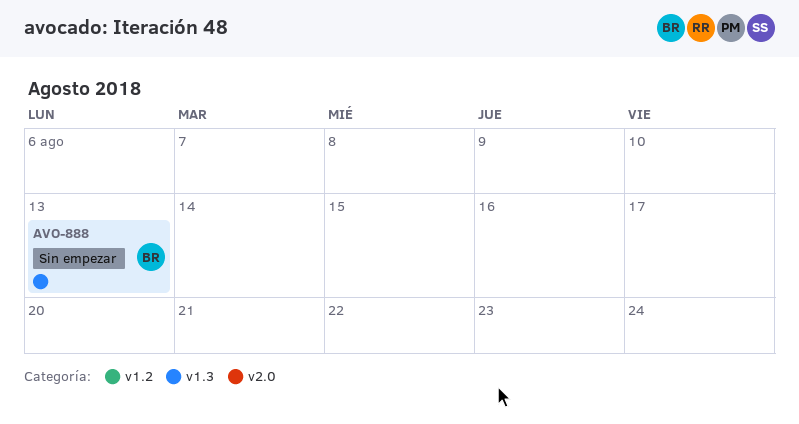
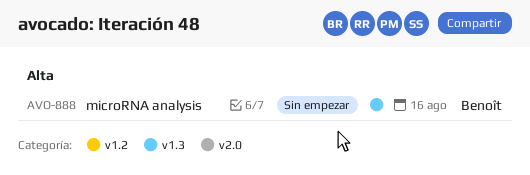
AVO-888, due: Aug 13 -> Aug 16

